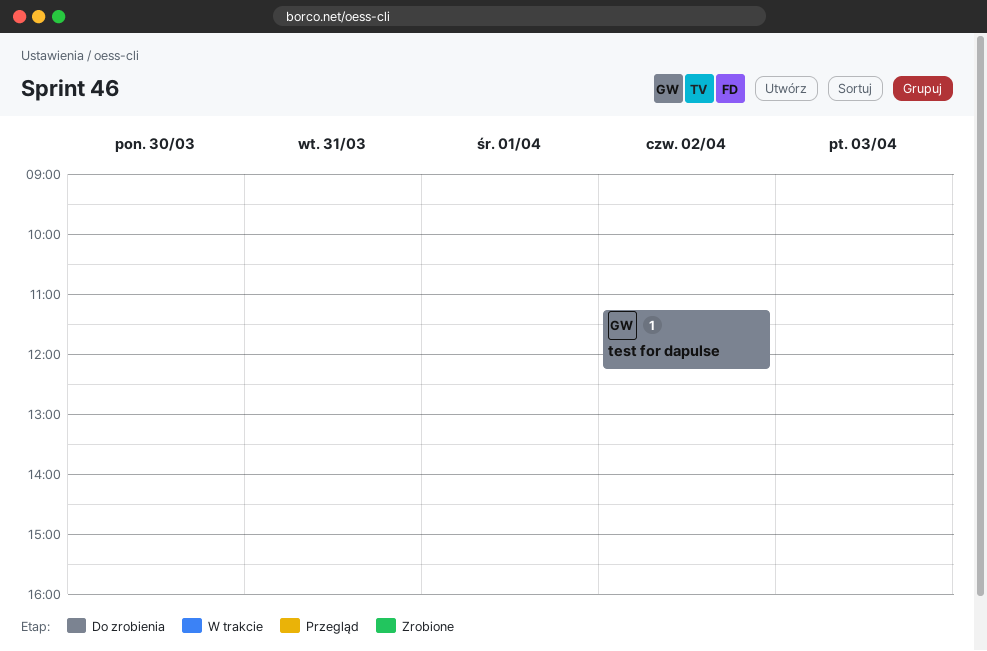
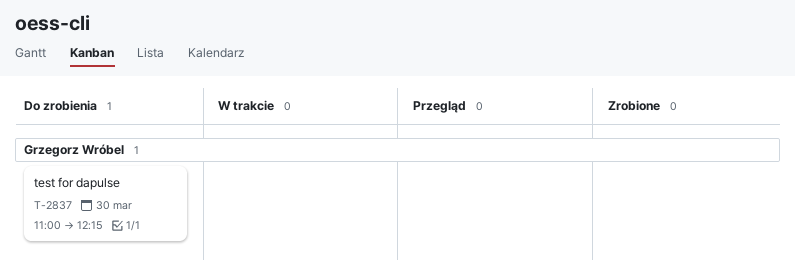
test for dapulse, day: Apr 2 -> Mar 30
test for dapulse, begins: 11:15 -> 11:00

